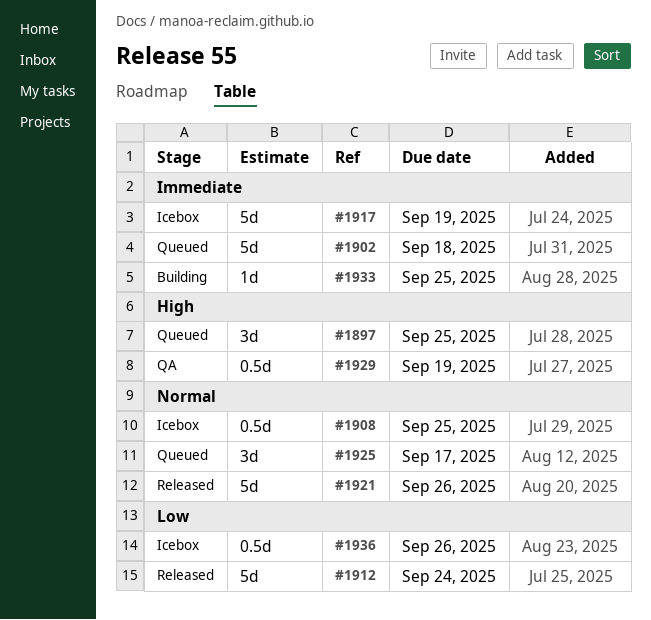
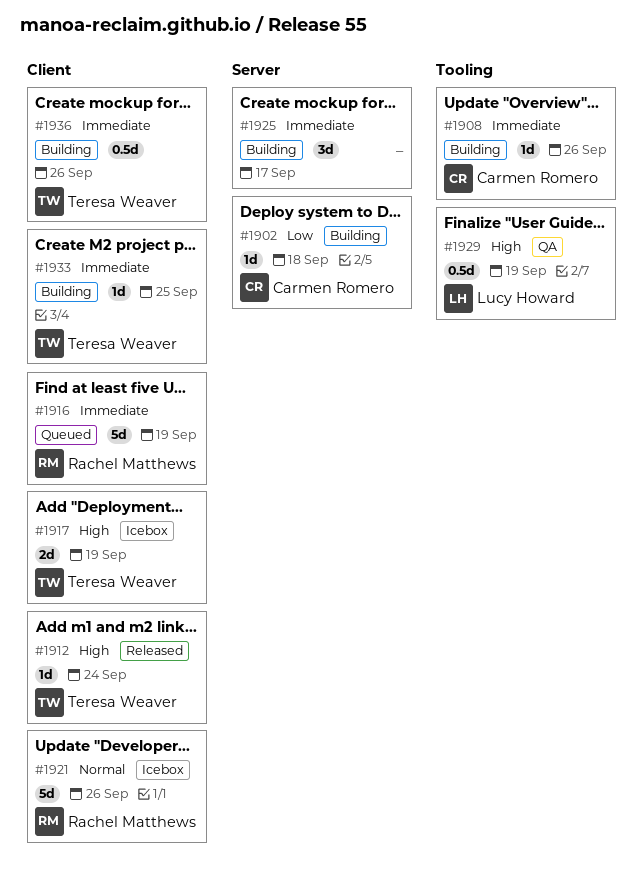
#1897: present -> none
#1902, status: Queued -> Building
#1902, priority: Immediate -> Low
#1902, estimate: 5d -> 1d
#1908, status: Icebox -> Building
#1908, priority: Normal -> Immediate
#1908, estimate: 0.5d -> 1d
#1908, due: Sep 25 -> Sep 26
#1912, priority: Low -> High
#1912, estimate: 5d -> 1d
#1916: none -> present
#1917, priority: Immediate -> High
#1917, estimate: 5d -> 2d
#1921, status: Released -> Icebox
#1925, status: Queued -> Building
#1925, priority: Normal -> Immediate
#1936, status: Icebox -> Building
#1936, priority: Low -> Immediate

